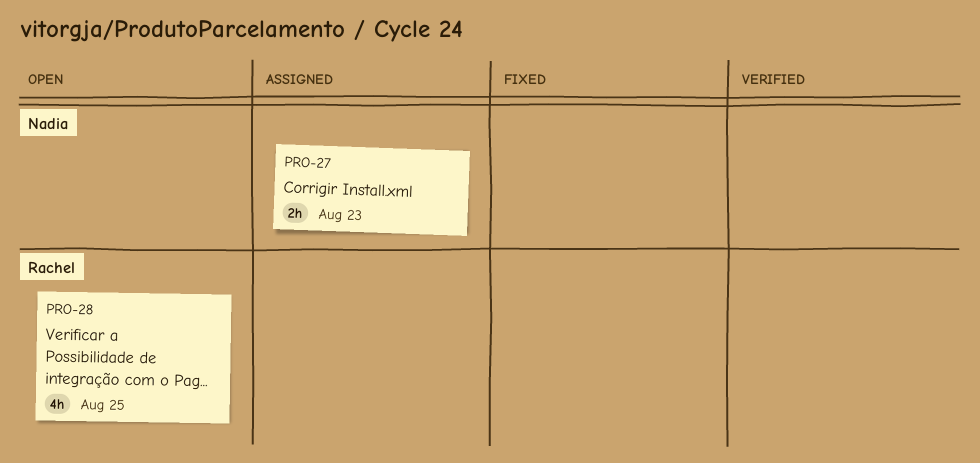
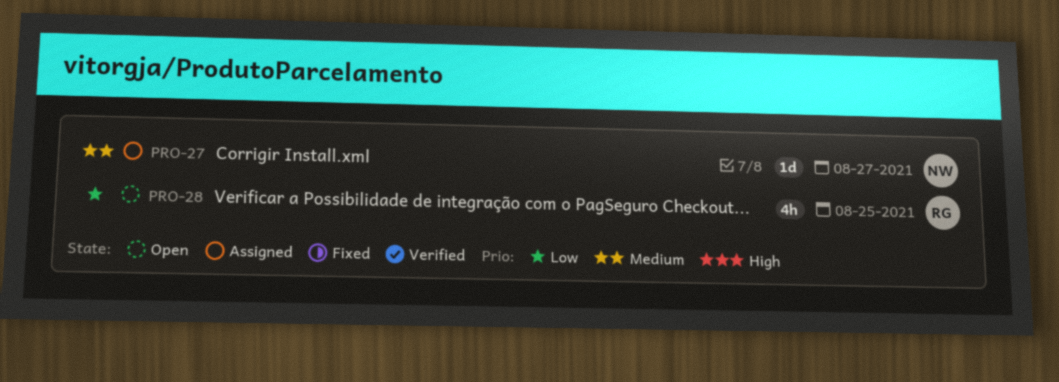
PRO-27, estimate: 2h -> 1d
PRO-27, due: Aug 23 -> Aug 27

